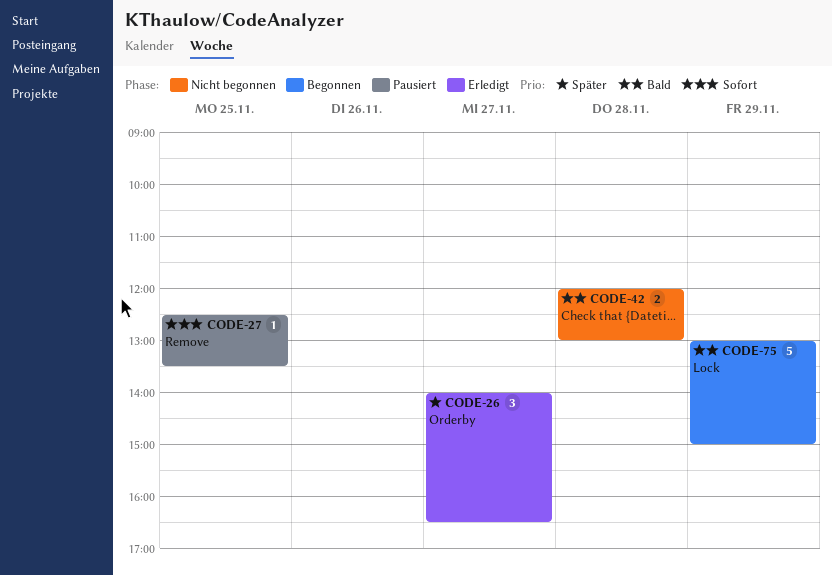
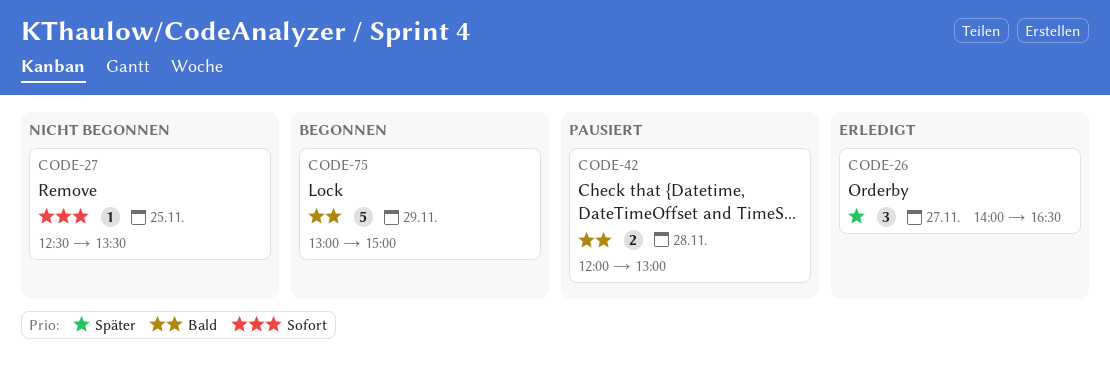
CODE-27, status: Pausiert -> Nicht begonnen
CODE-42, status: Nicht begonnen -> Pausiert

